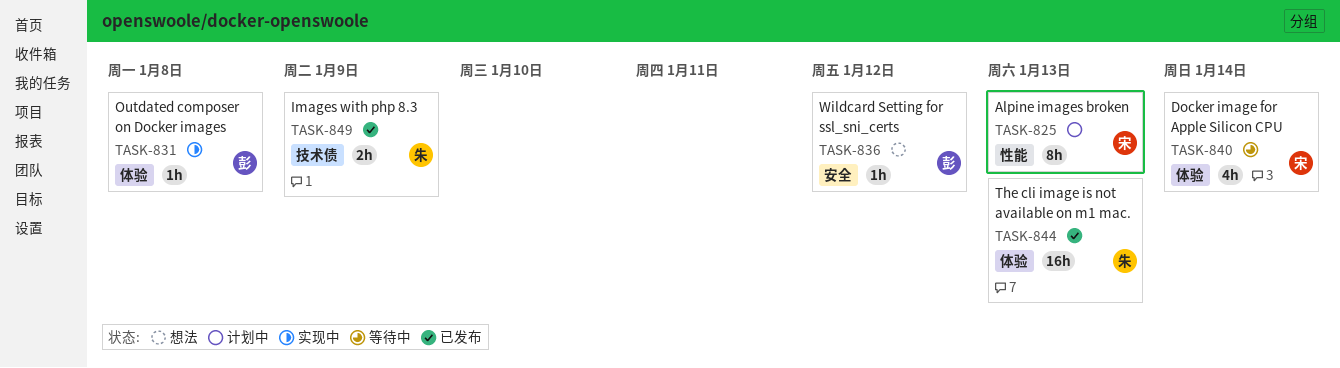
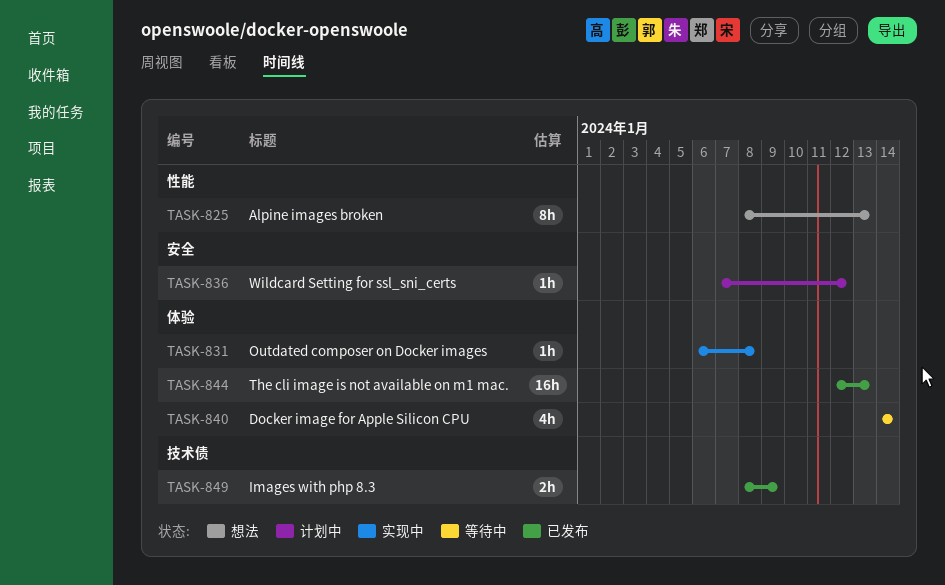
TASK-825, status: 计划中 -> 想法
TASK-836, status: 想法 -> 计划中

